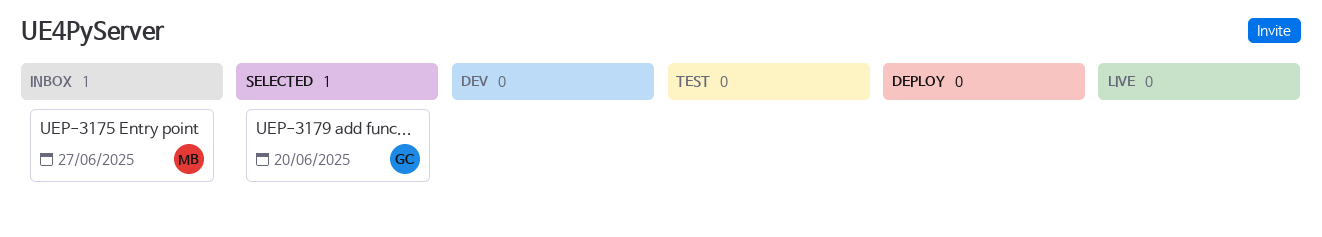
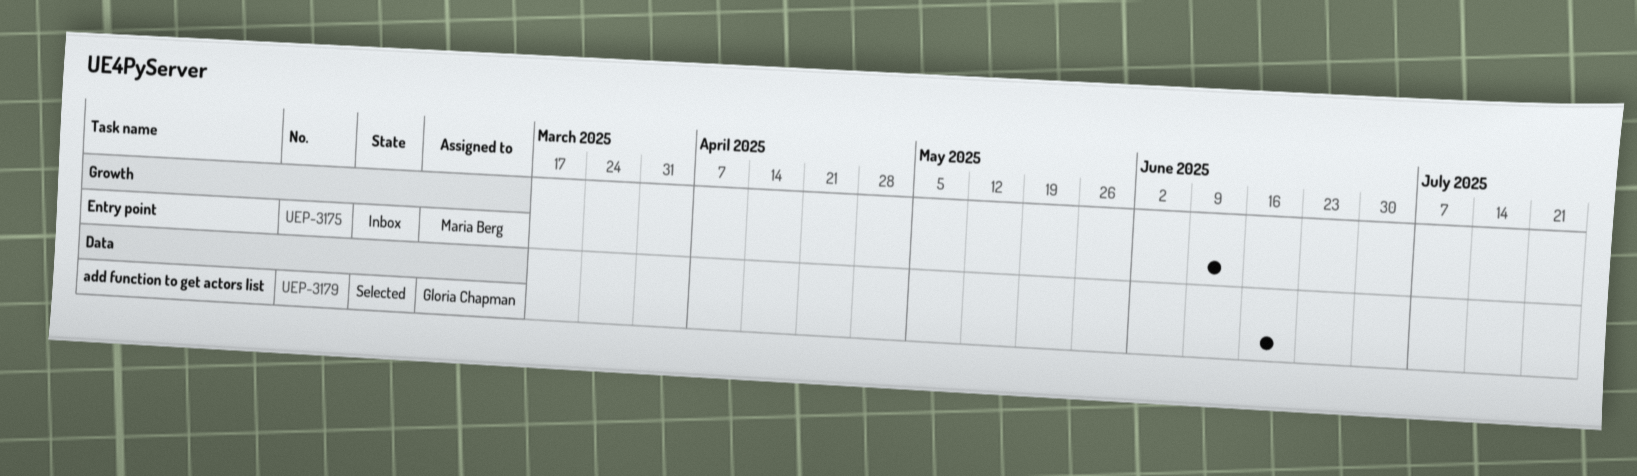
UEP-3175, due: Jun 27 -> Jun 13

